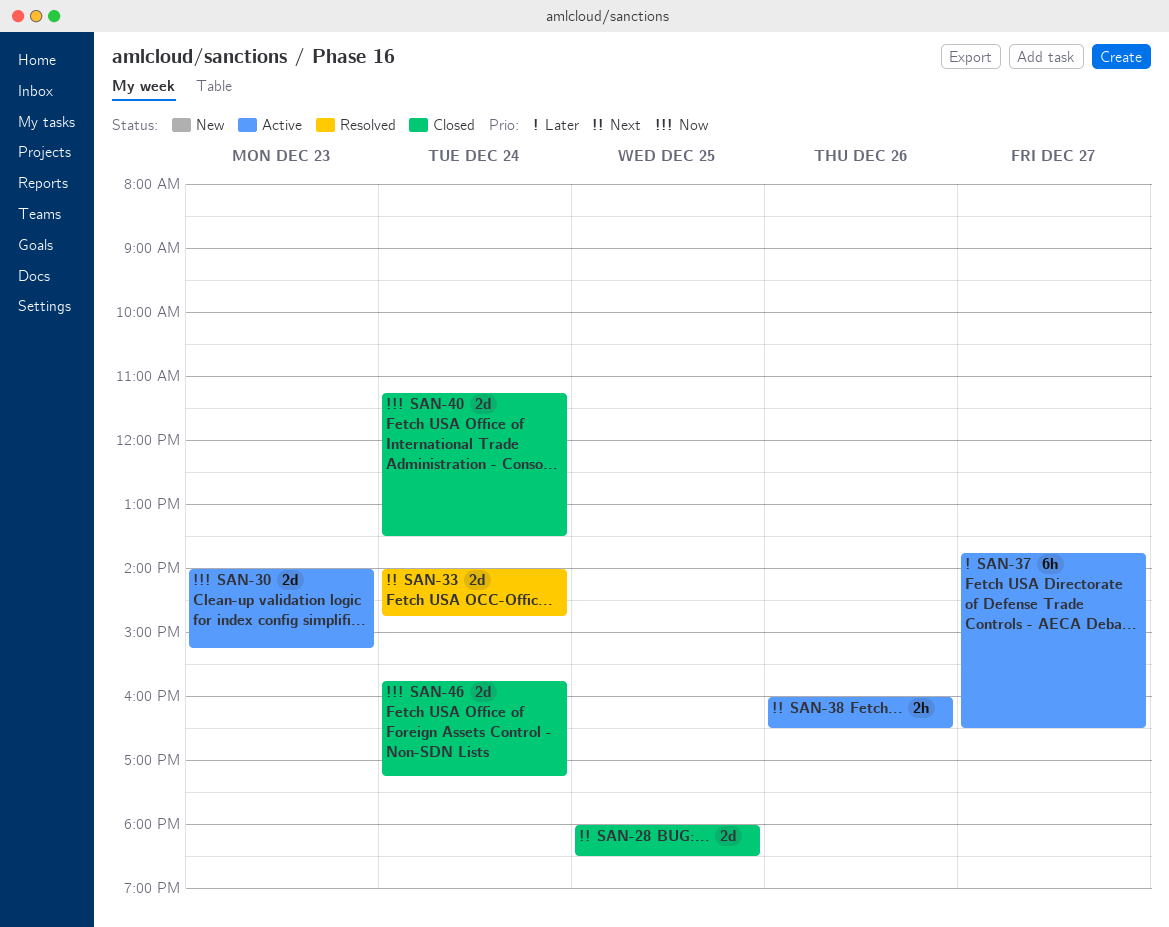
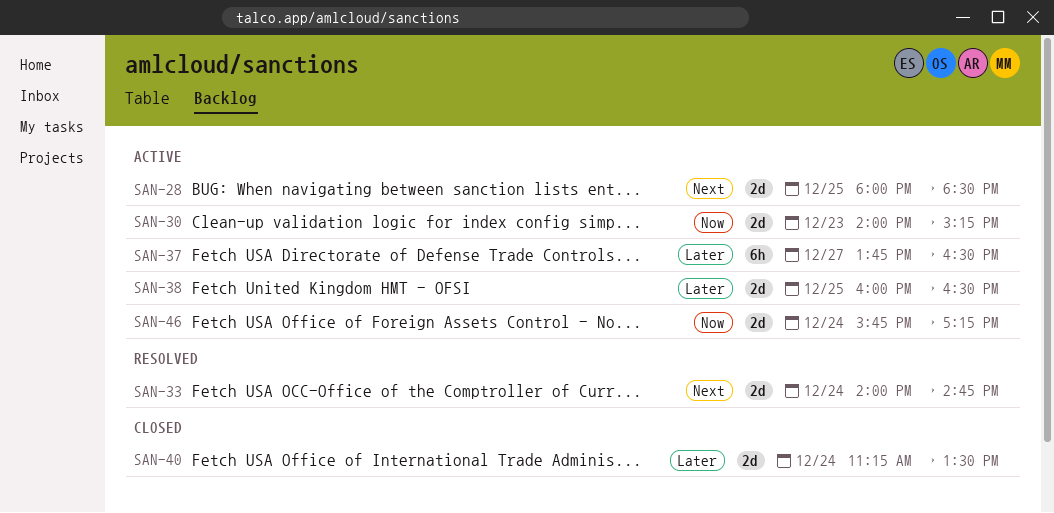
SAN-28, status: Closed -> Active
SAN-38, priority: Next -> Later
SAN-38, estimate: 2h -> 2d
SAN-38, day: Dec 26 -> Dec 25
SAN-40, priority: Now -> Later
SAN-46, status: Closed -> Active

